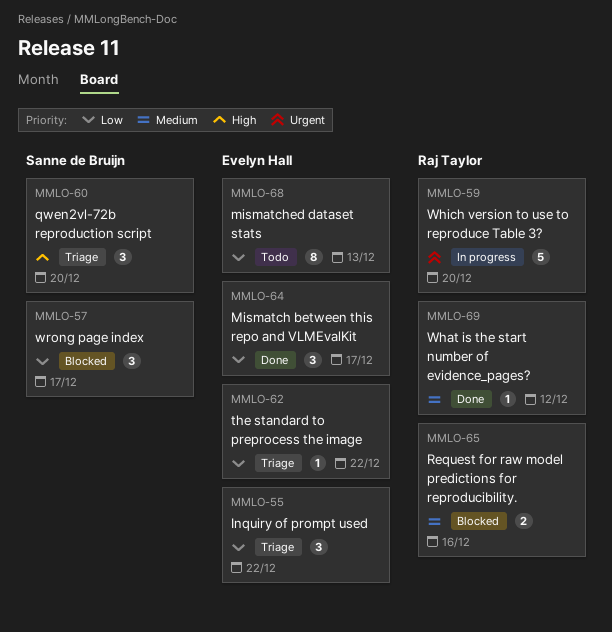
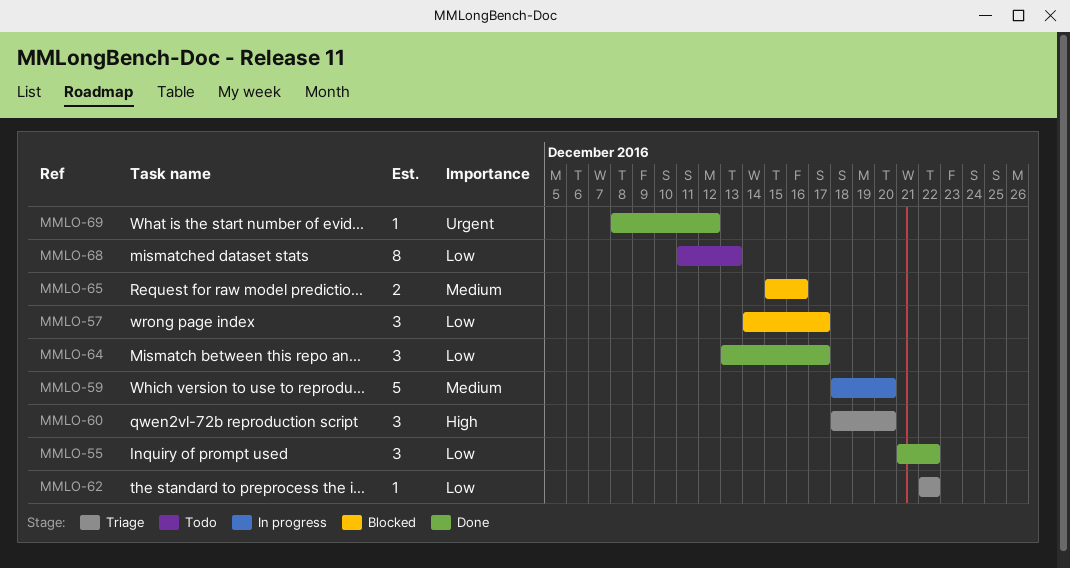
MMLO-55, status: Triage -> Done
MMLO-59, priority: Urgent -> Medium
MMLO-69, priority: Medium -> Urgent

